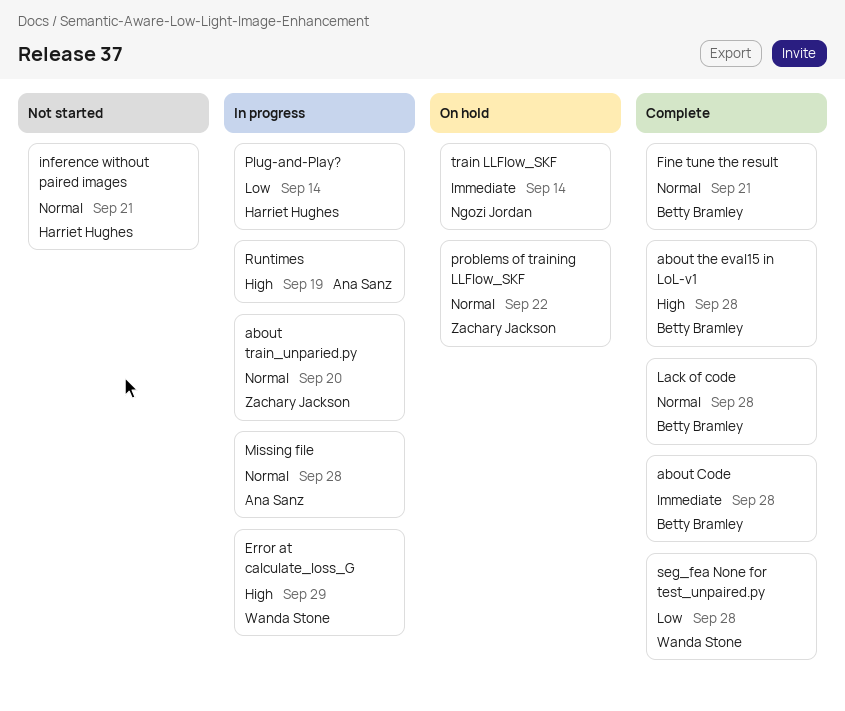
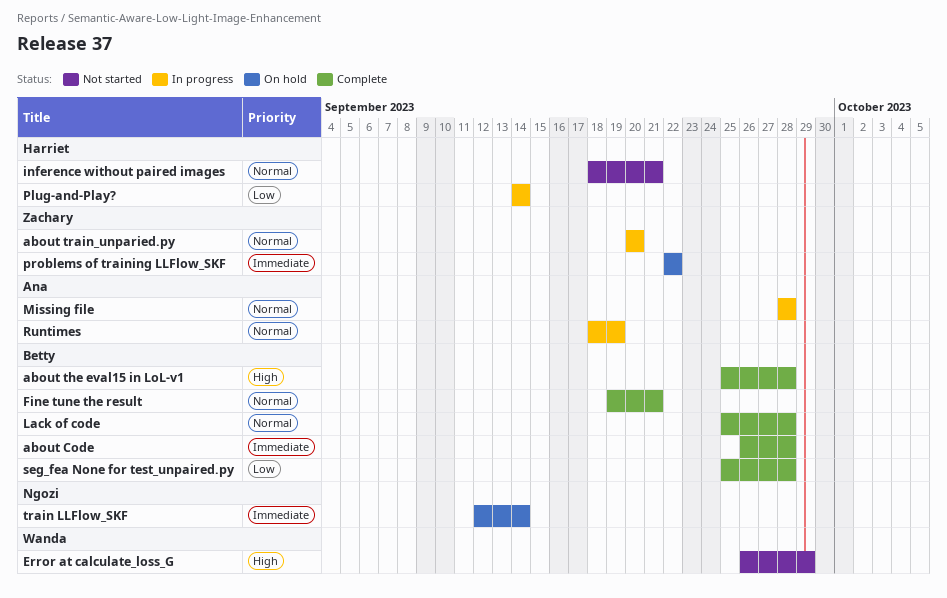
Error at calculate_loss_G, status: In progress -> Not started
problems of training LLFlow_SKF, priority: Normal -> Immediate
Runtimes, priority: High -> Normal
seg_fea None for test_unpaired.py, owner: Wanda Stone -> Betty Bramley

